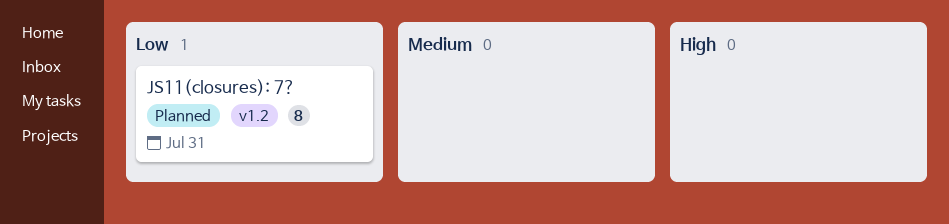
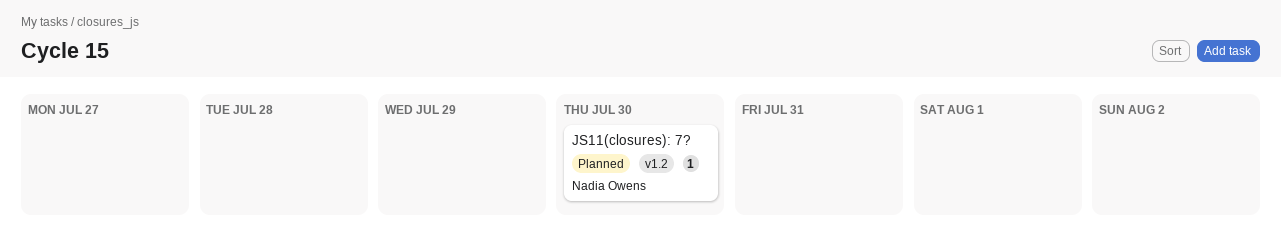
JS11(closures): 7?, estimate: 8 -> 1
JS11(closures): 7?, due: Jul 31 -> Jul 30

